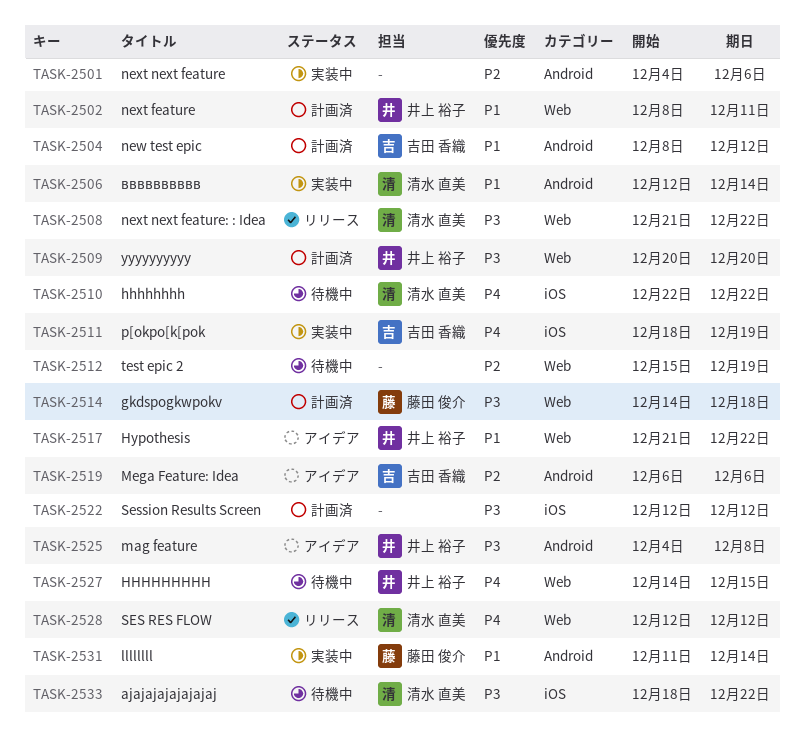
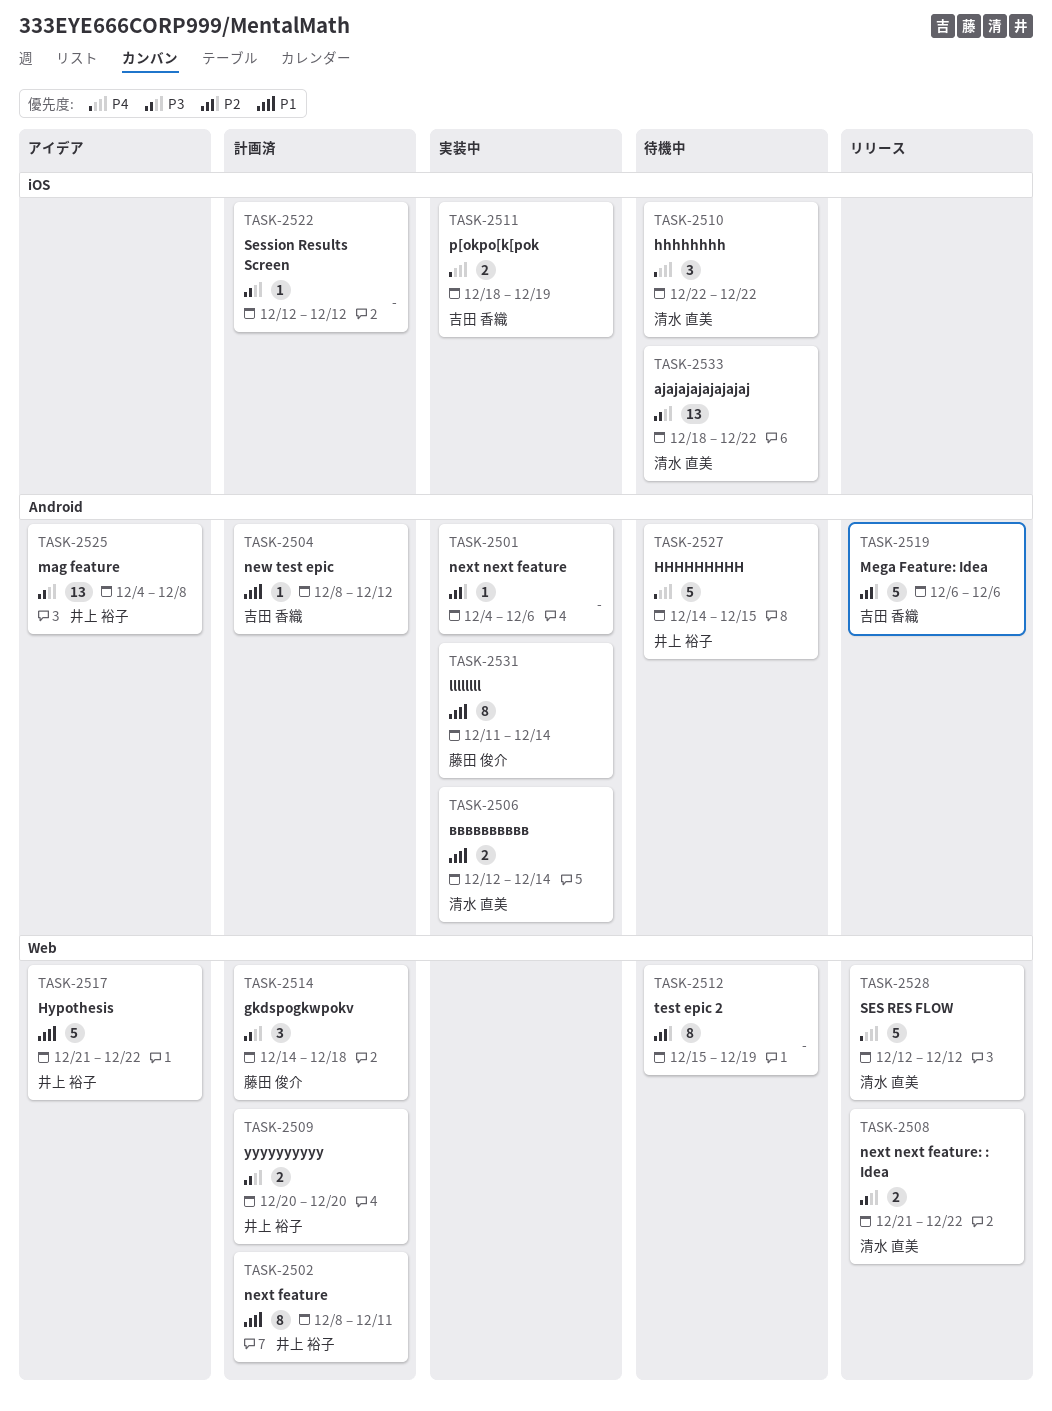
TASK-2519, status: アイデア -> リリース
TASK-2527, label: Web -> Android

